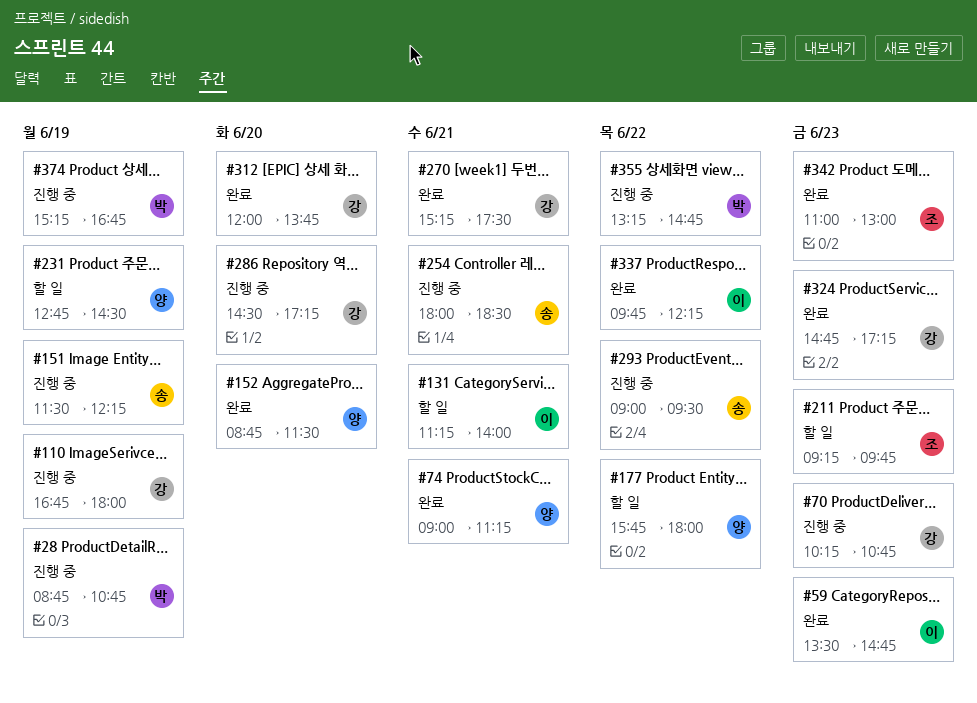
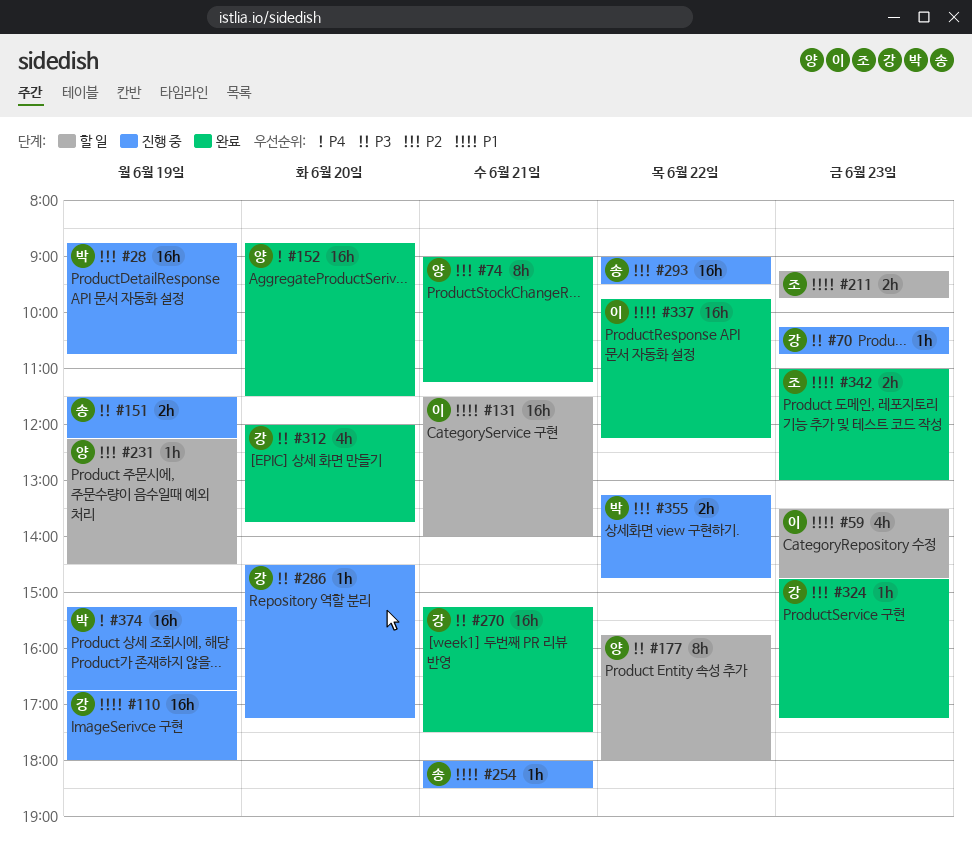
#59, status: 완료 -> 할 일
#131, begins: 11:15 -> 11:30
#231, begins: 12:45 -> 12:15

